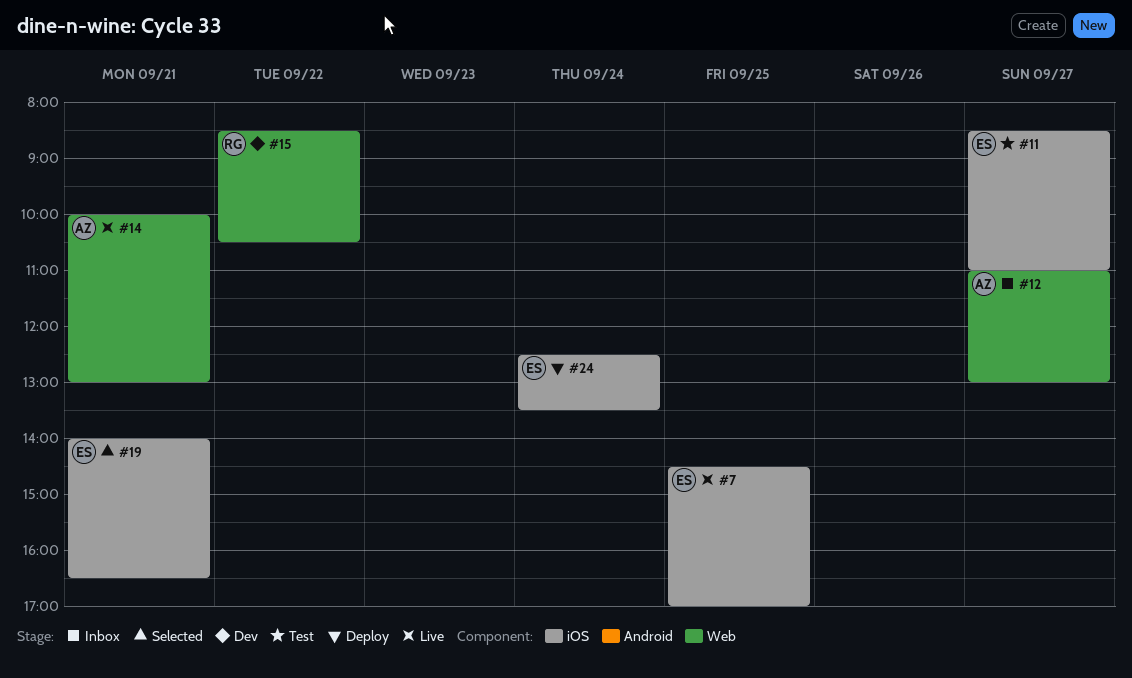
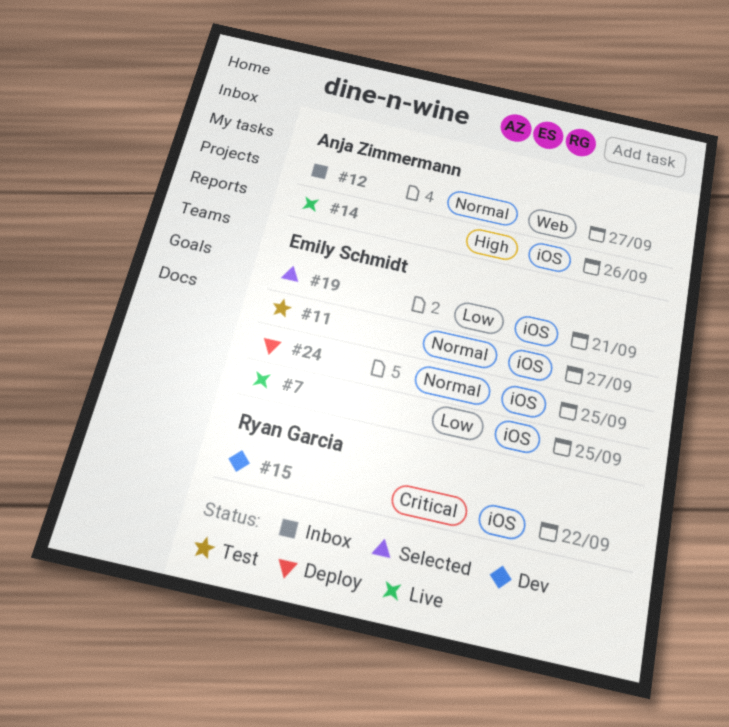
#14, label: Web -> iOS
#14, day: Sep 21 -> Sep 26
#15, label: Web -> iOS
#24, day: Sep 24 -> Sep 25

